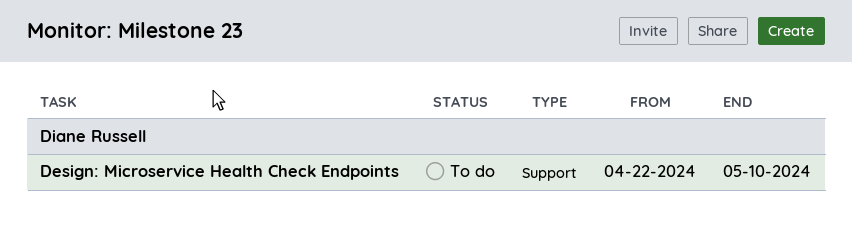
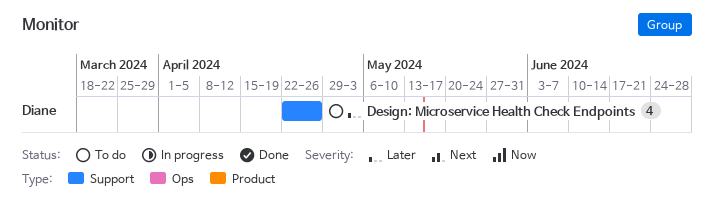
Design: Microservice Health Check Endpoints, due: May 10 -> Apr 26

